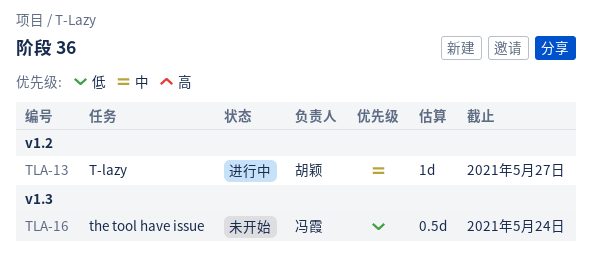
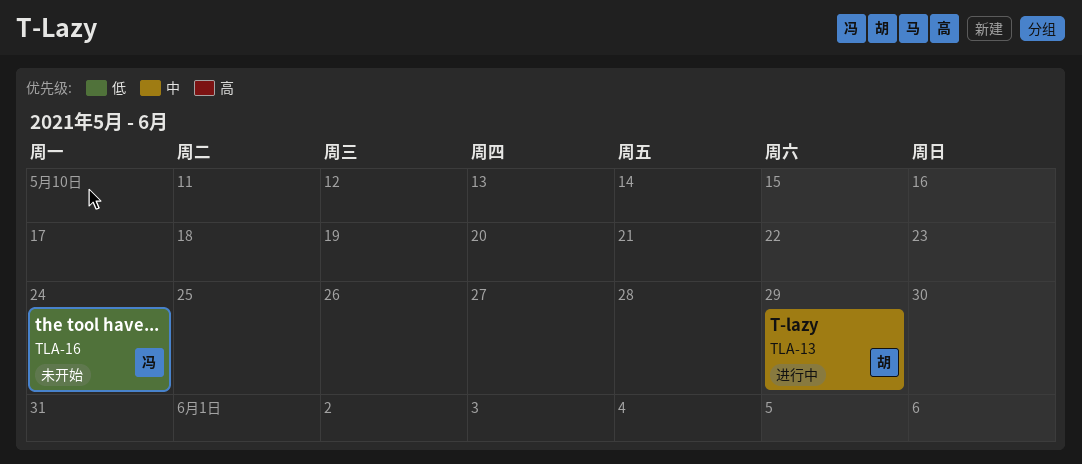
TLA-13, due: May 27 -> May 29

